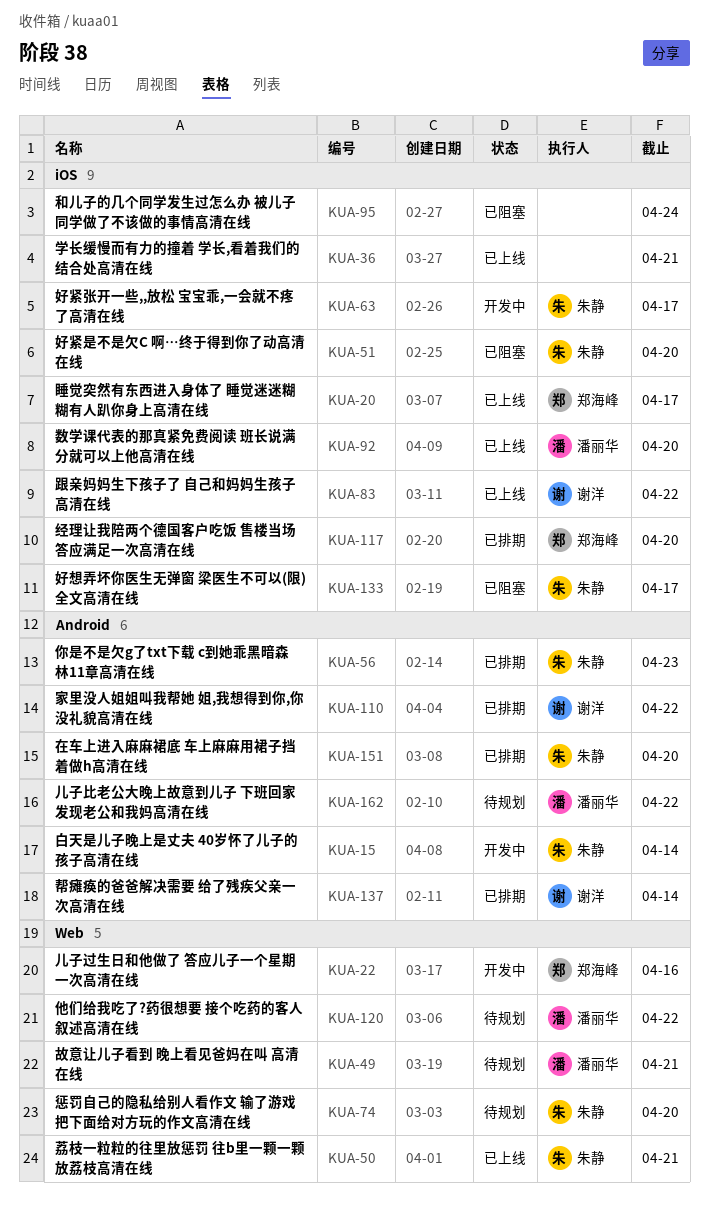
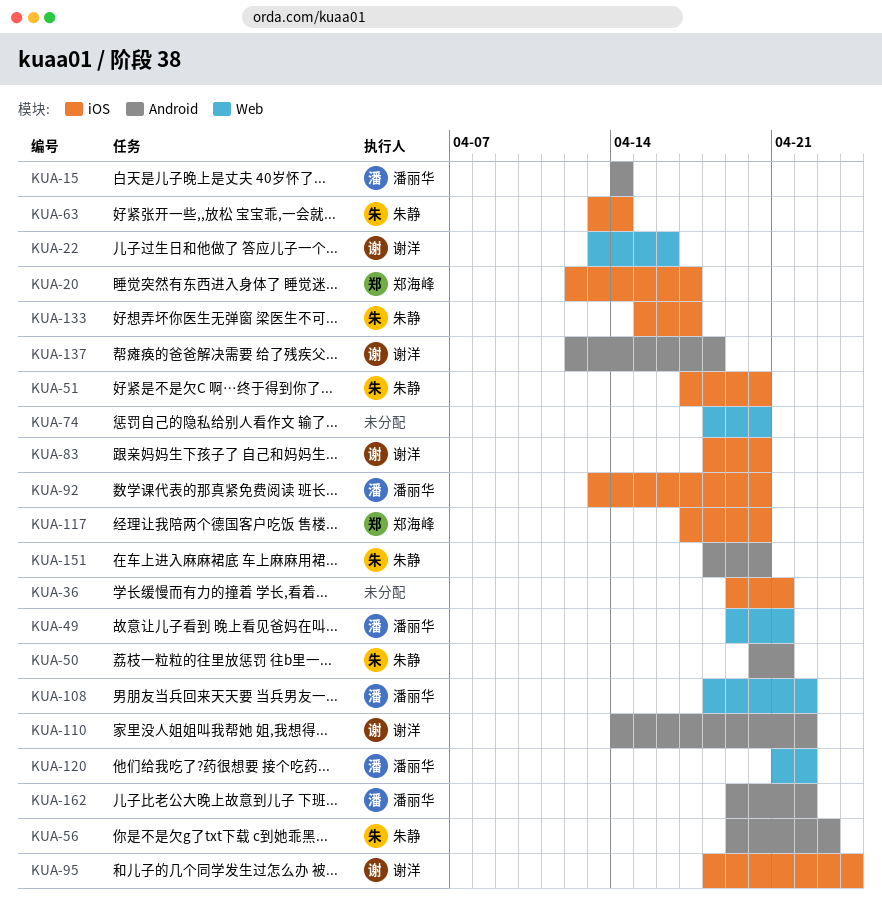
KUA-15, owner: 朱静 -> 潘丽华
KUA-22, owner: 郑海峰 -> 谢洋
KUA-50, label: Web -> Android
KUA-63, due: Apr 17 -> Apr 14
KUA-74, owner: 朱静 -> none
KUA-83, due: Apr 22 -> Apr 20
KUA-95, owner: none -> 谢洋
KUA-108: none -> present
KUA-137, due: Apr 14 -> Apr 18

